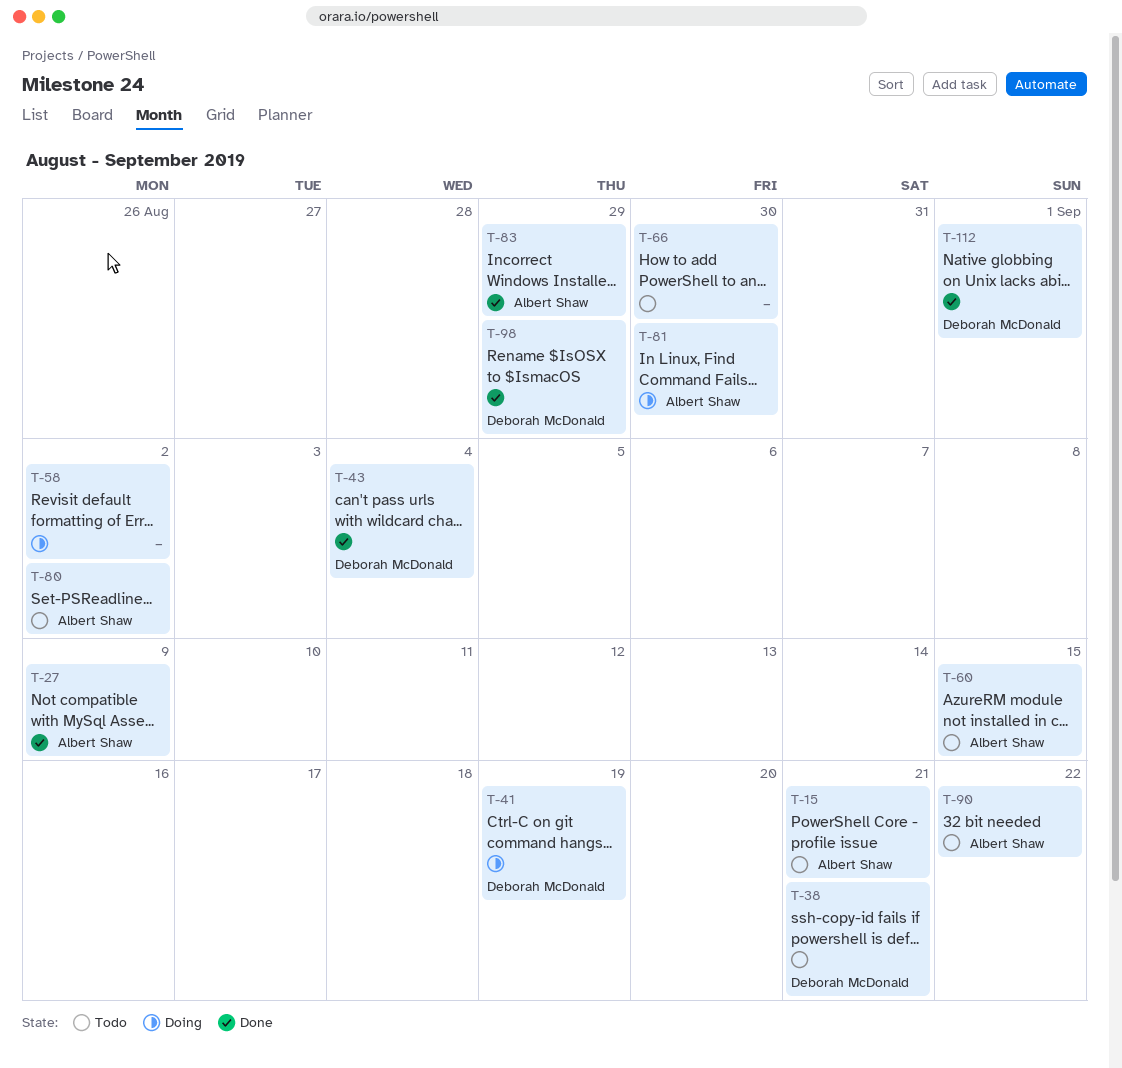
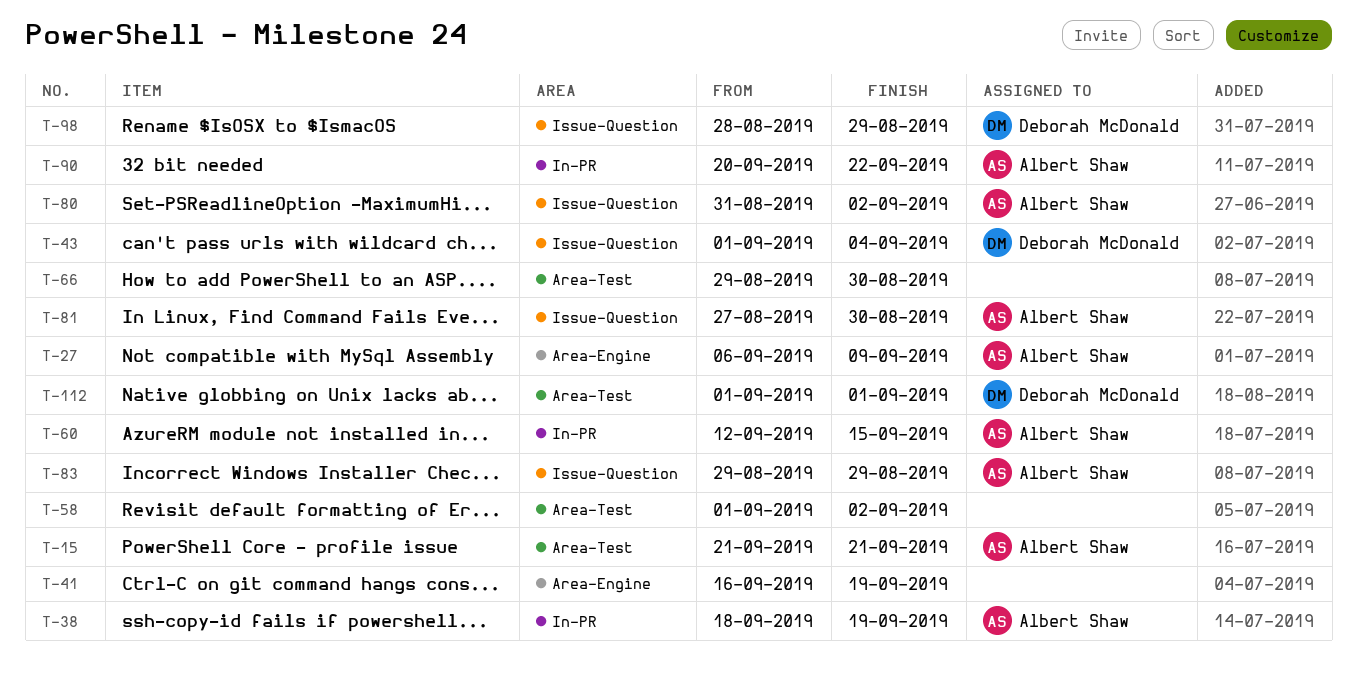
T-38, owner: Deborah McDonald -> Albert Shaw
T-38, due: Sep 21 -> Sep 19
T-41, owner: Deborah McDonald -> none

